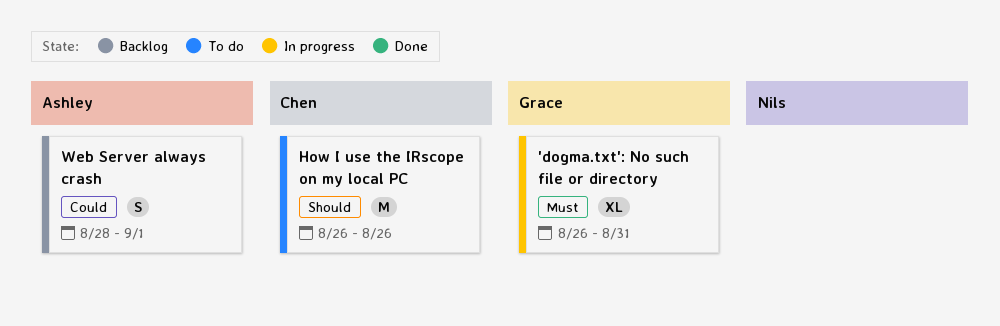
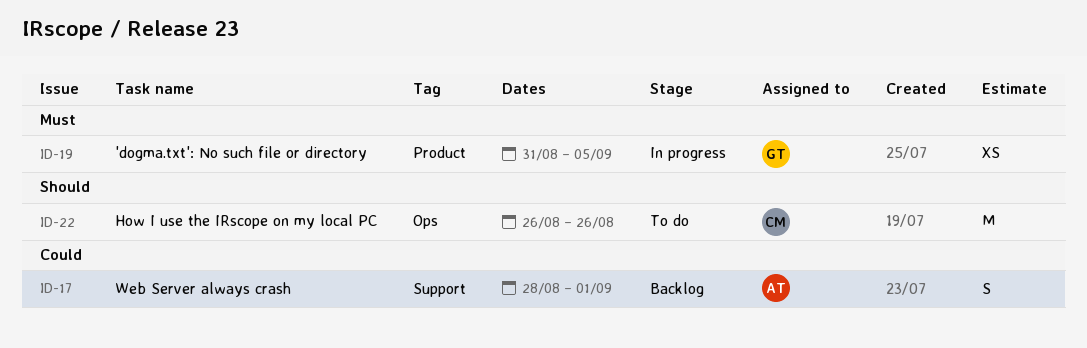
'dogma.txt': No such file or directory, estimate: XL -> XS
'dogma.txt': No such file or directory, start: Aug 26 -> Aug 31
'dogma.txt': No such file or directory, due: Aug 31 -> Sep 5

